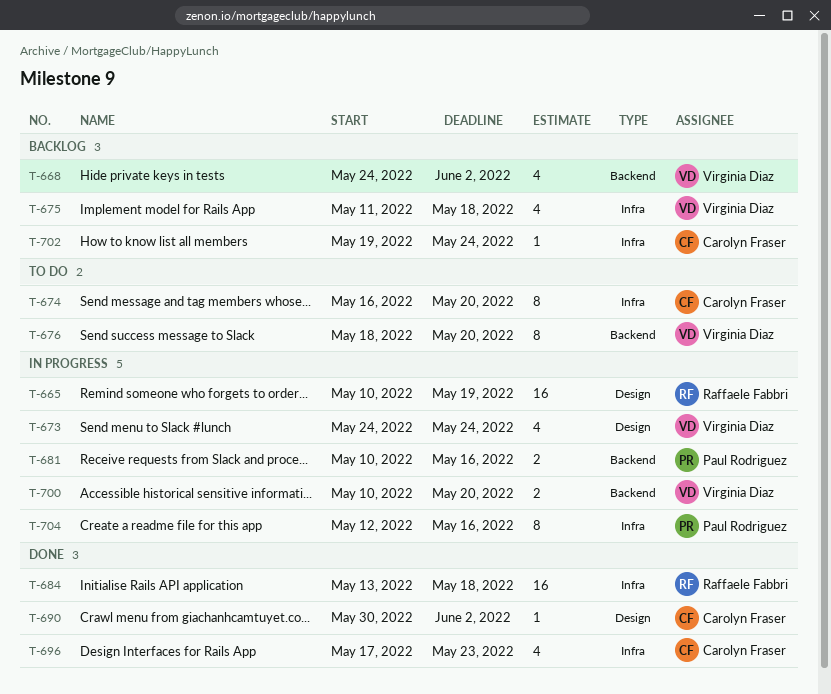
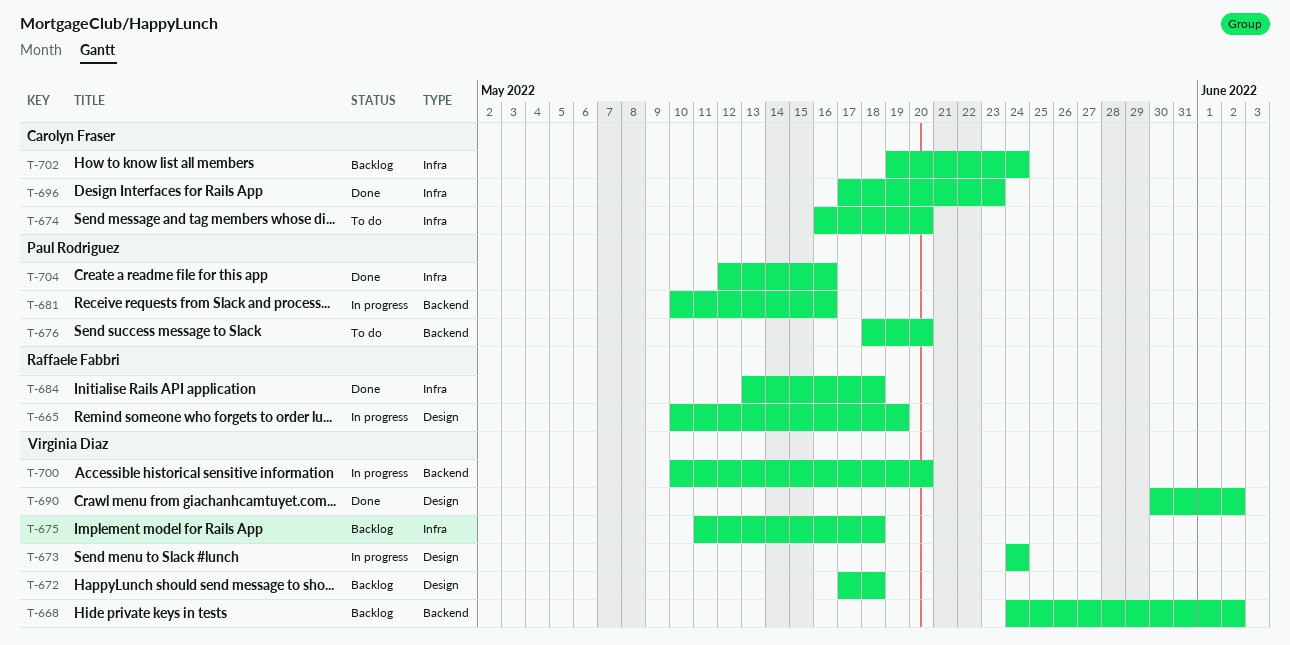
T-672: none -> present
T-676, owner: Virginia Diaz -> Paul Rodriguez
T-690, owner: Carolyn Fraser -> Virginia Diaz
T-704, status: In progress -> Done

